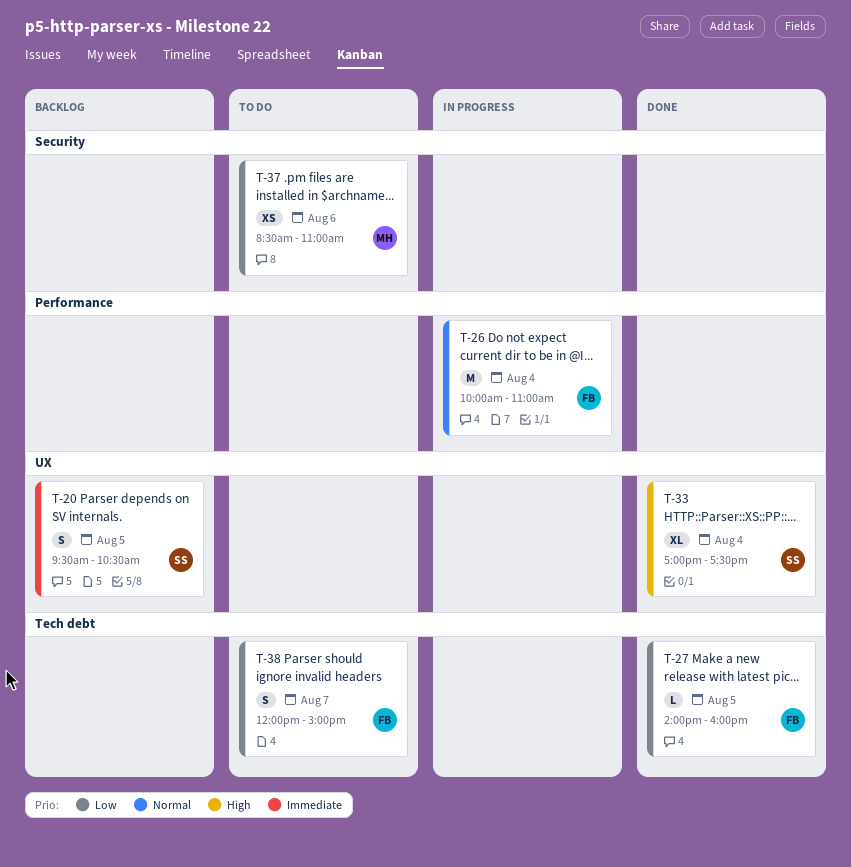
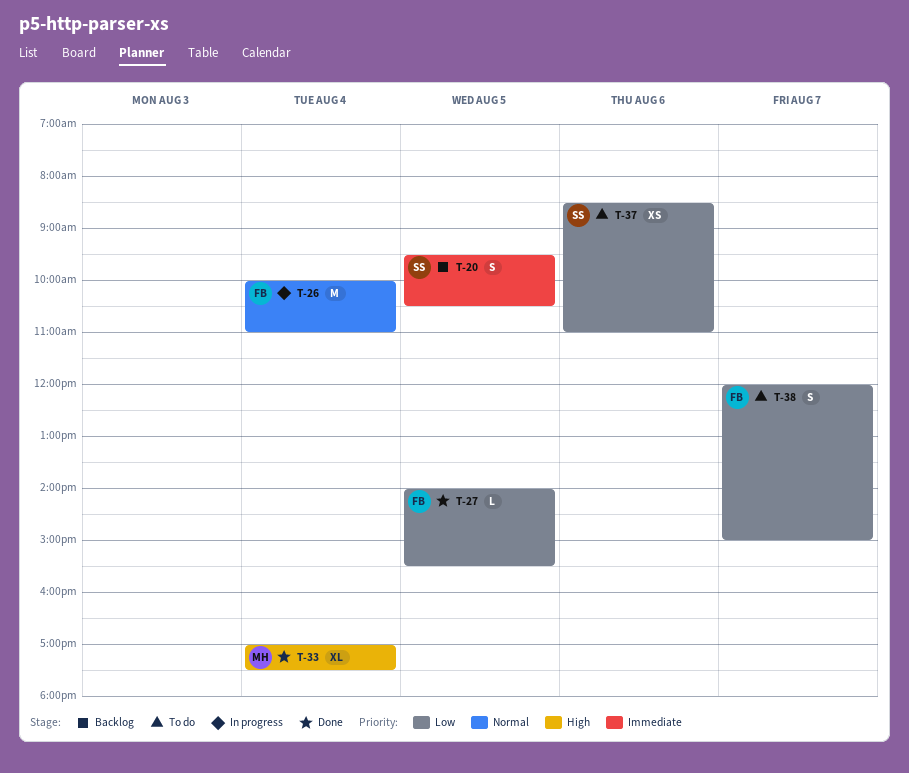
T-27, ends: 16:00 -> 15:30
T-33, owner: SS -> MH
T-37, owner: MH -> SS

